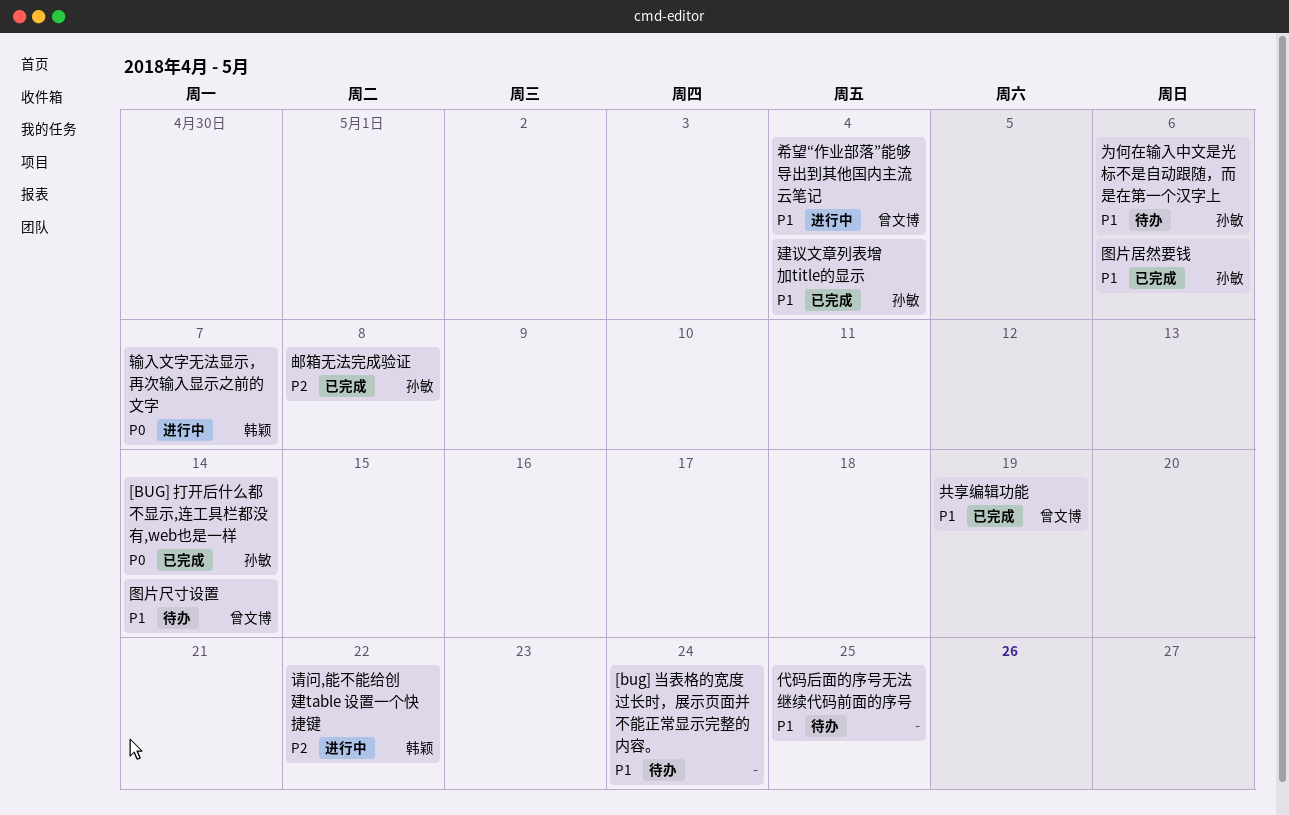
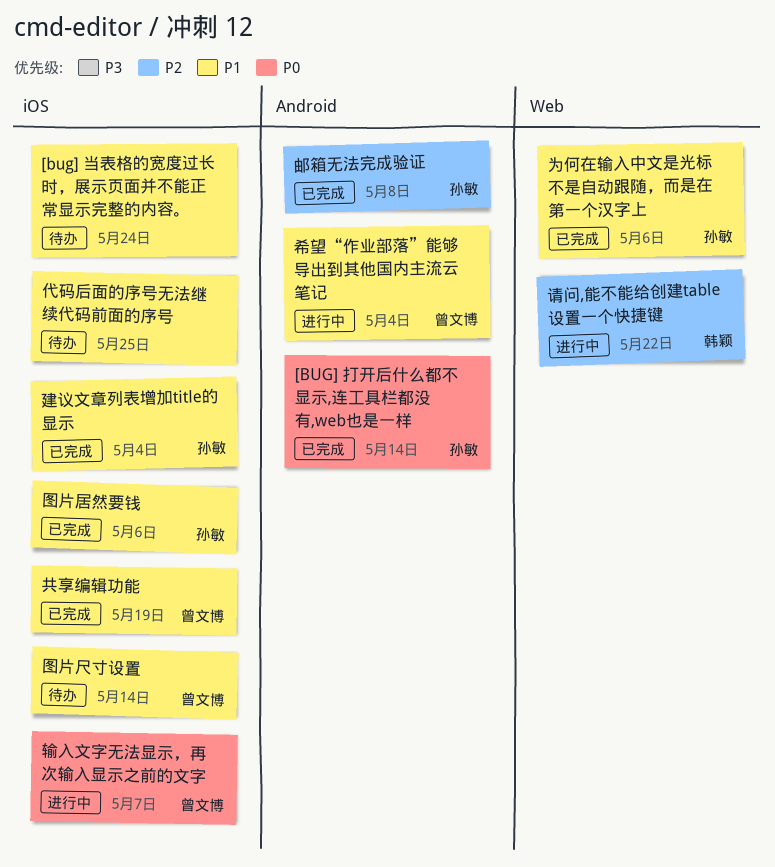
为何在输入中文是光标不是自动跟随，而是在第一个汉字上, status: 待办 -> 已完成
输入文字无法显示，再次输入显示之前的文字, owner: 韩颖 -> 曾文博

